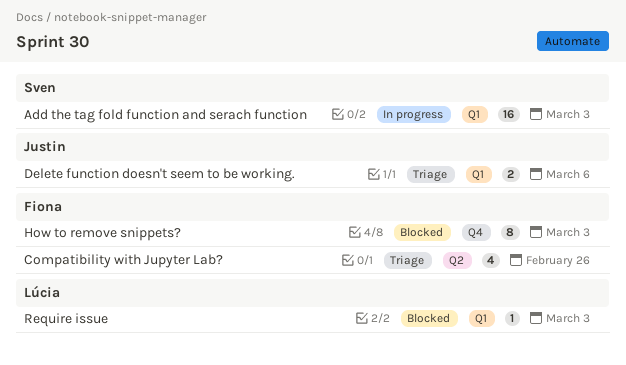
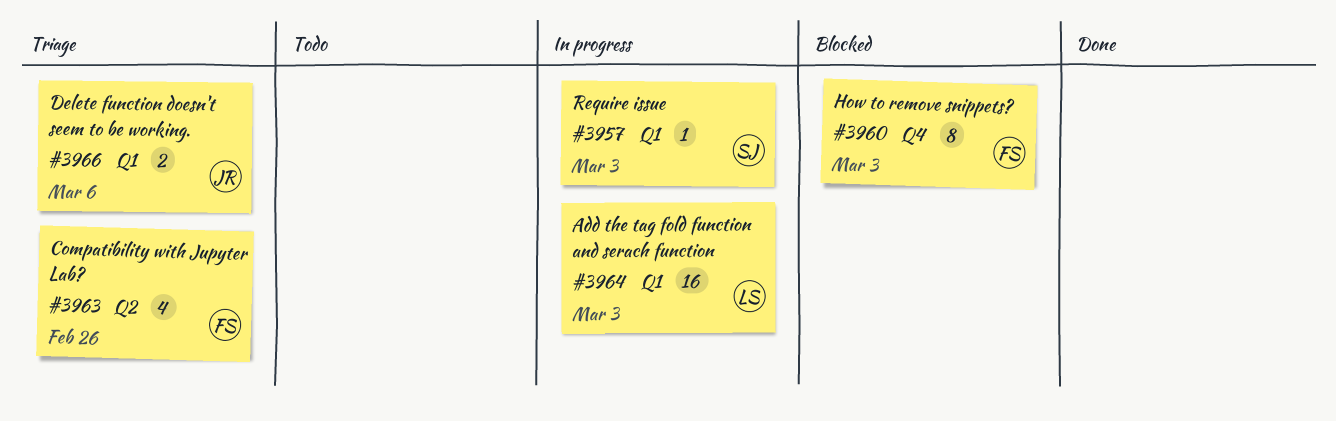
Add the tag fold function and serach function, owner: Sven -> Lúcia
Require issue, status: Blocked -> In progress
Require issue, owner: Lúcia -> Sven

